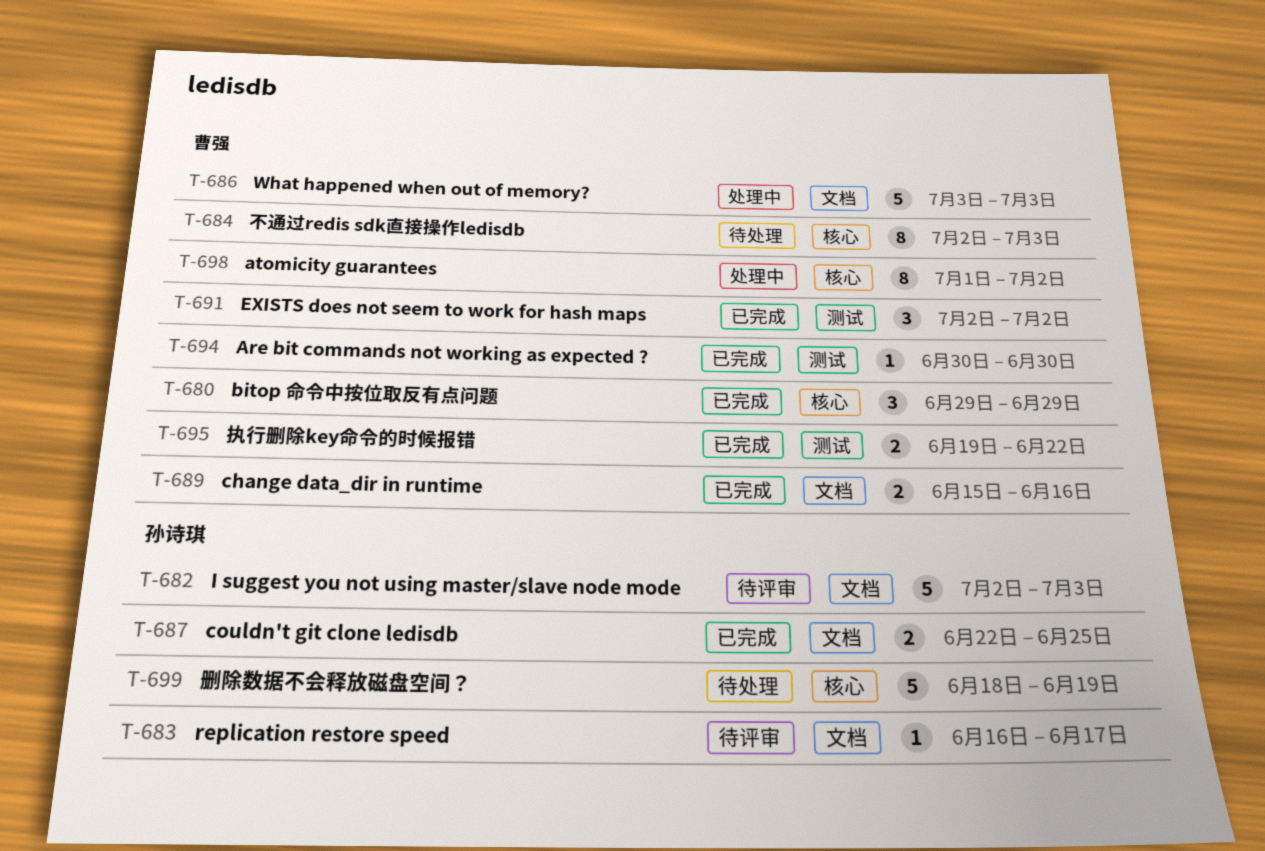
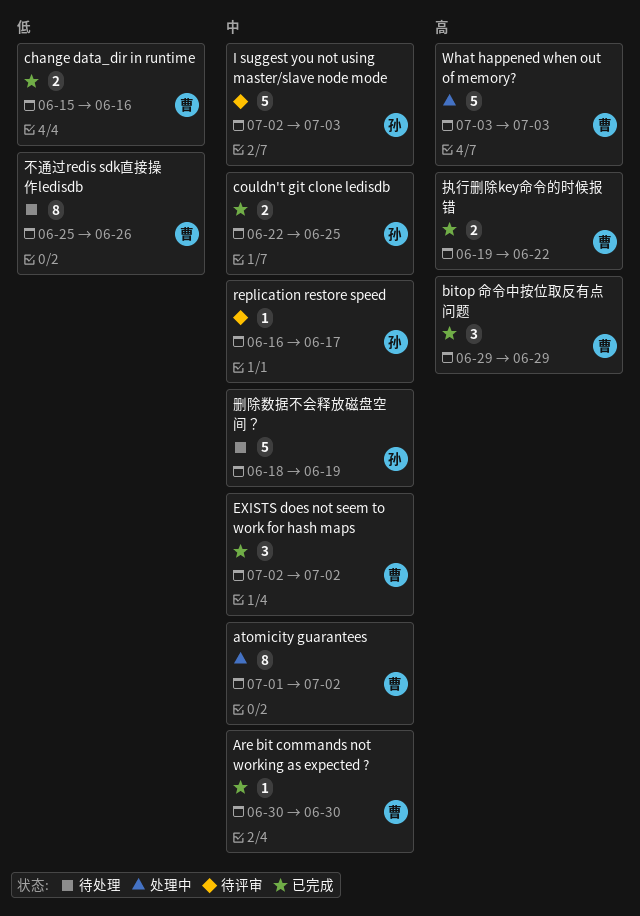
不通过redis sdk直接操作ledisdb, start: Jul 2 -> Jun 25
不通过redis sdk直接操作ledisdb, due: Jul 3 -> Jun 26

